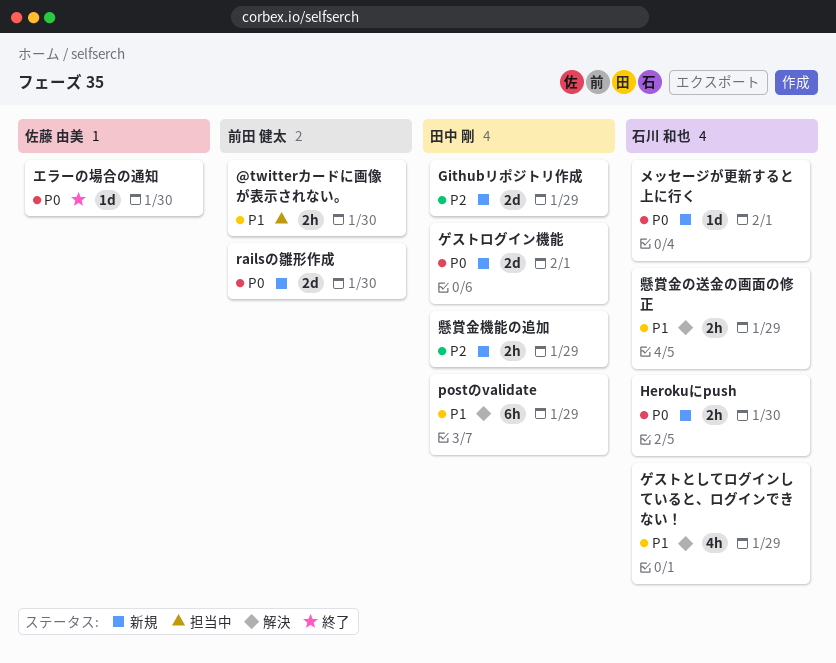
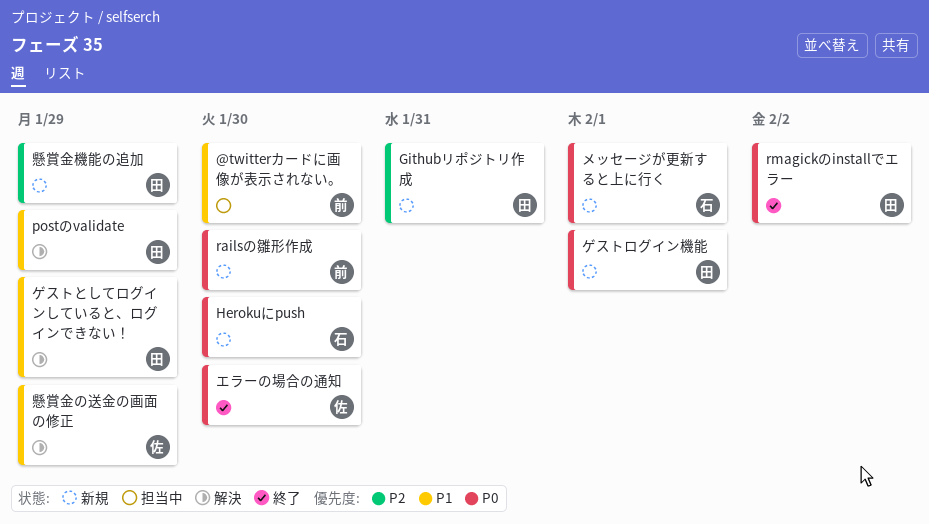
Githubリポジトリ作成, due: Jan 29 -> Jan 31
rmagickのinstallでエラー: none -> present
ゲストとしてログインしていると、ログインできない！, owner: 石川 和也 -> 田中 剛
懸賞金の送金の画面の修正, owner: 石川 和也 -> 佐藤 由美

